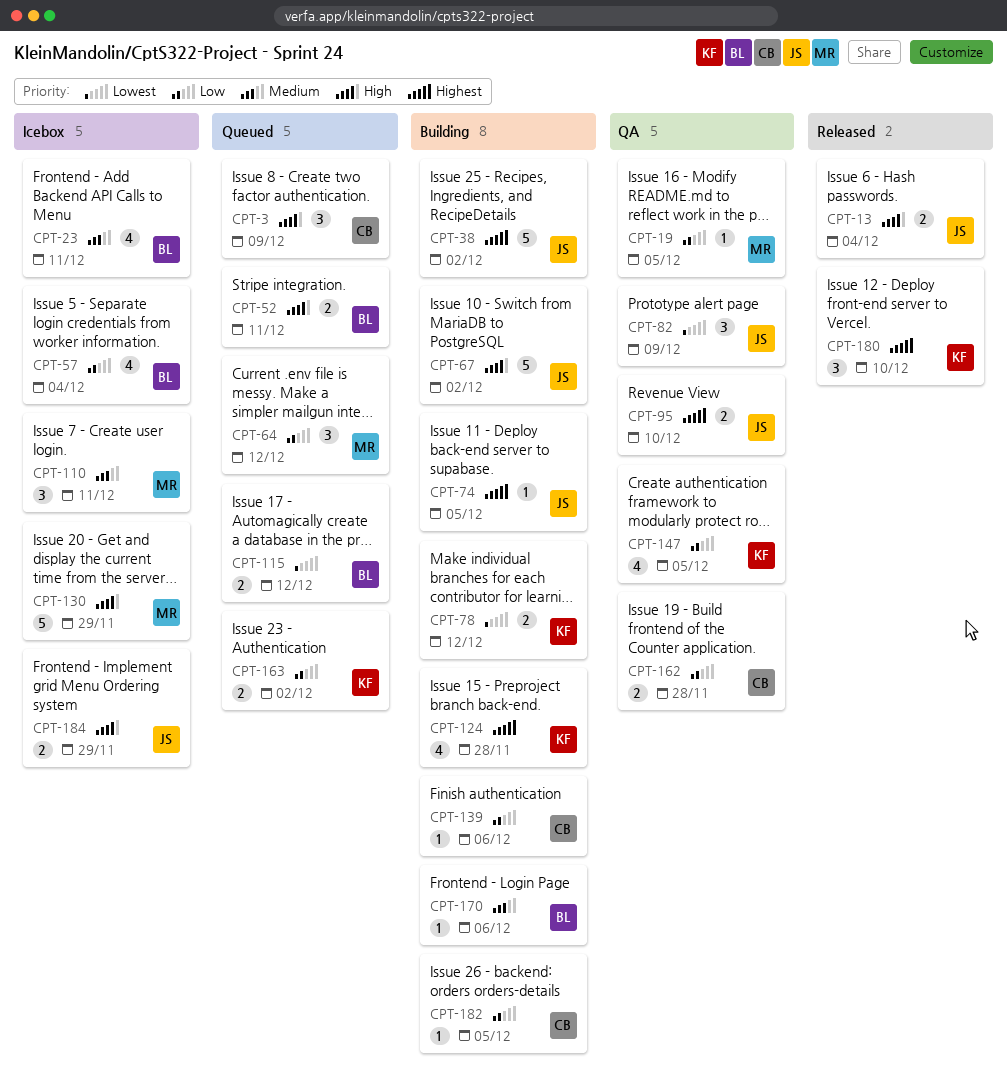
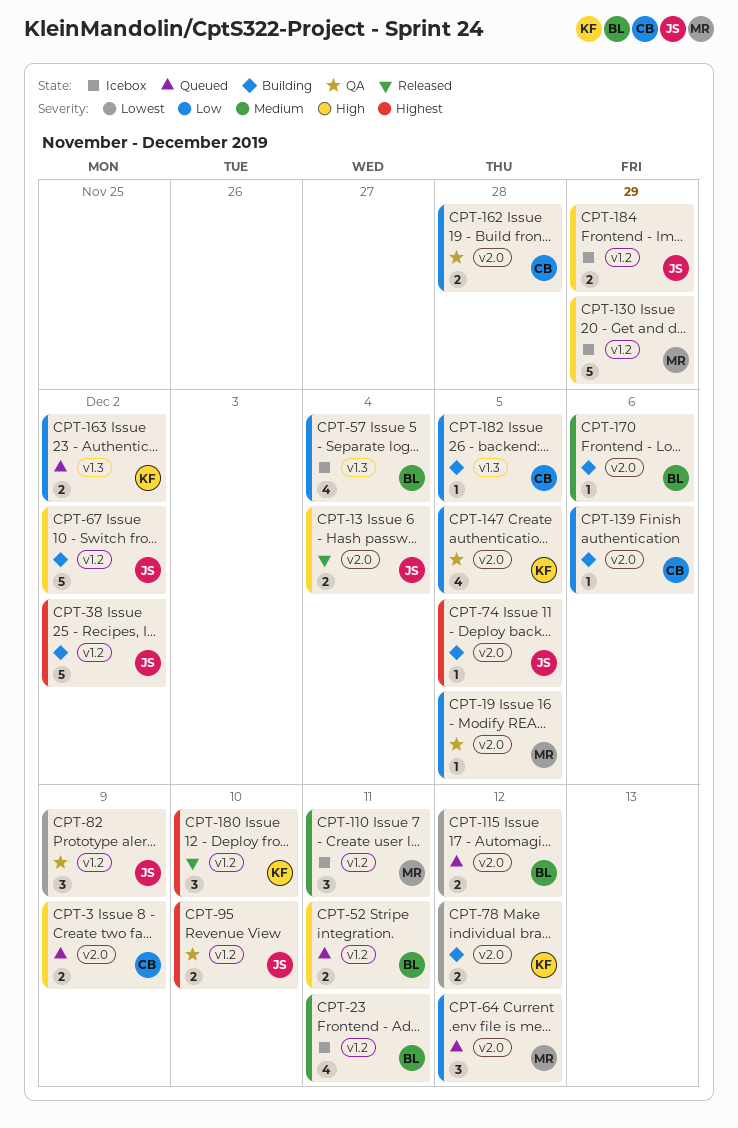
CPT-3, estimate: 3 -> 2
CPT-124: present -> none

